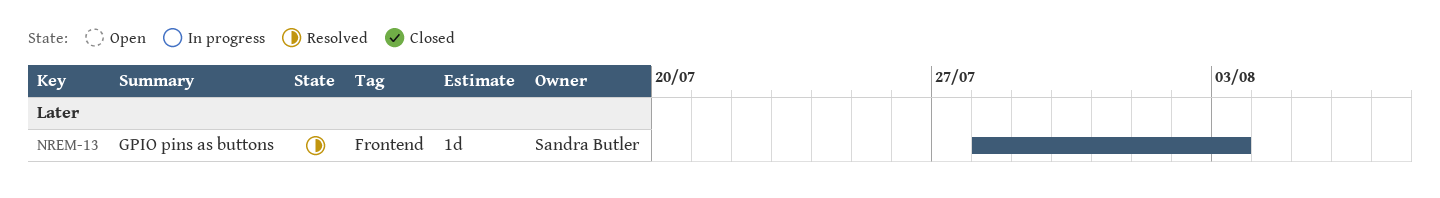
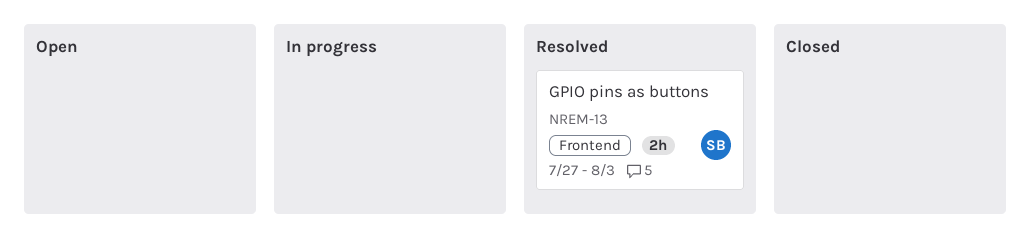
NREM-13, estimate: 1d -> 2h
NREM-13, start: Jul 28 -> Jul 27

